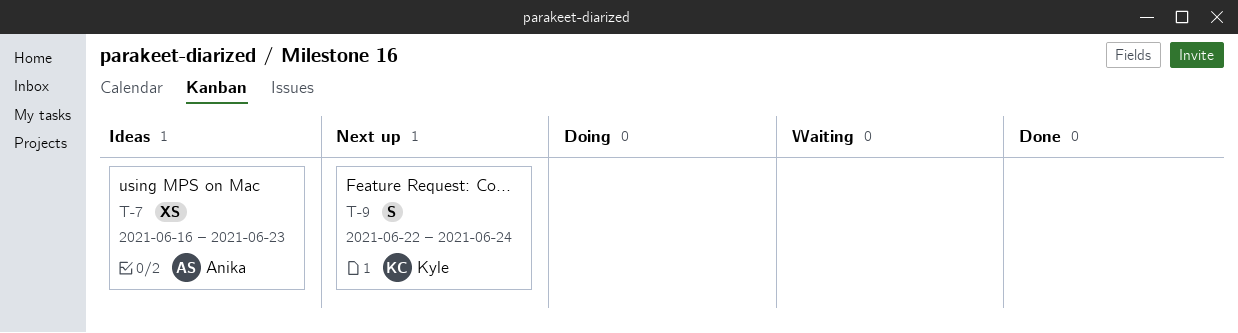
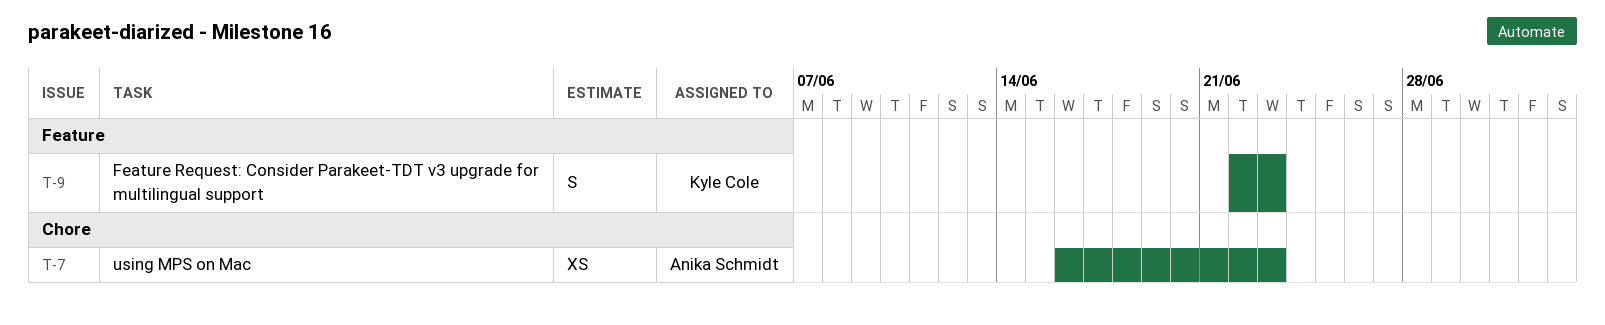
T-9, due: Jun 24 -> Jun 23

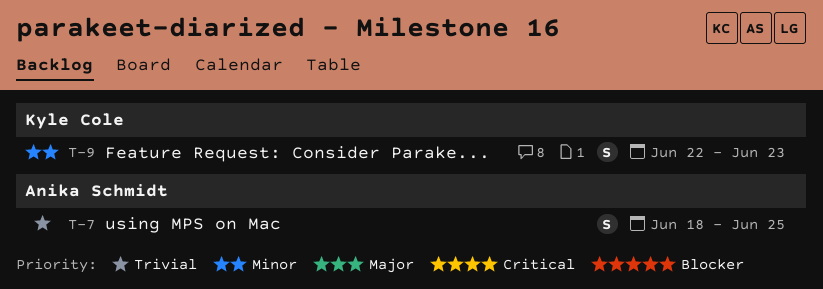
T-7, estimate: XS -> S
T-7, start: Jun 16 -> Jun 18
T-7, due: Jun 23 -> Jun 25

